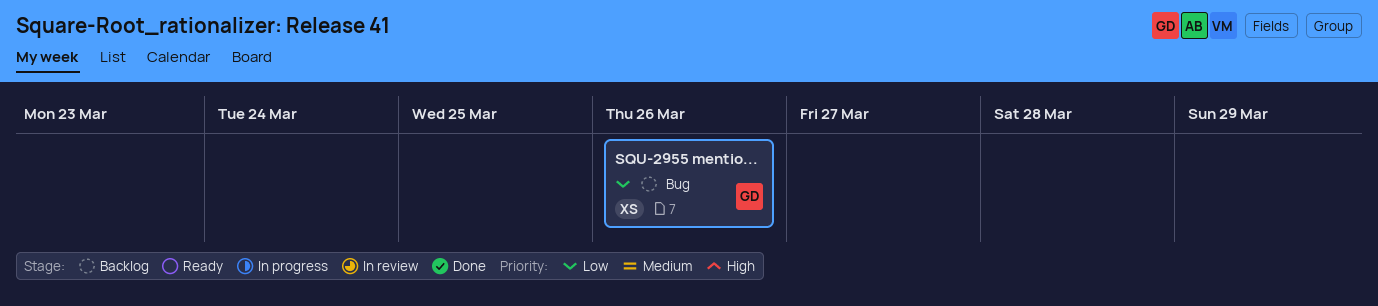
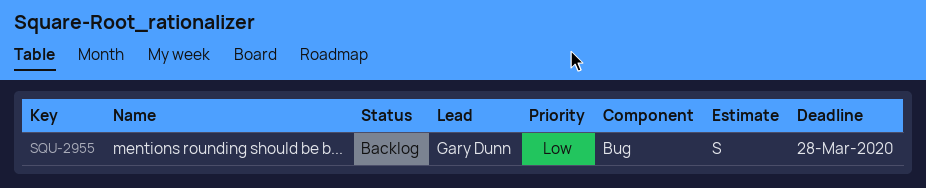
SQU-2955, estimate: XS -> S
SQU-2955, due: Mar 26 -> Mar 28

